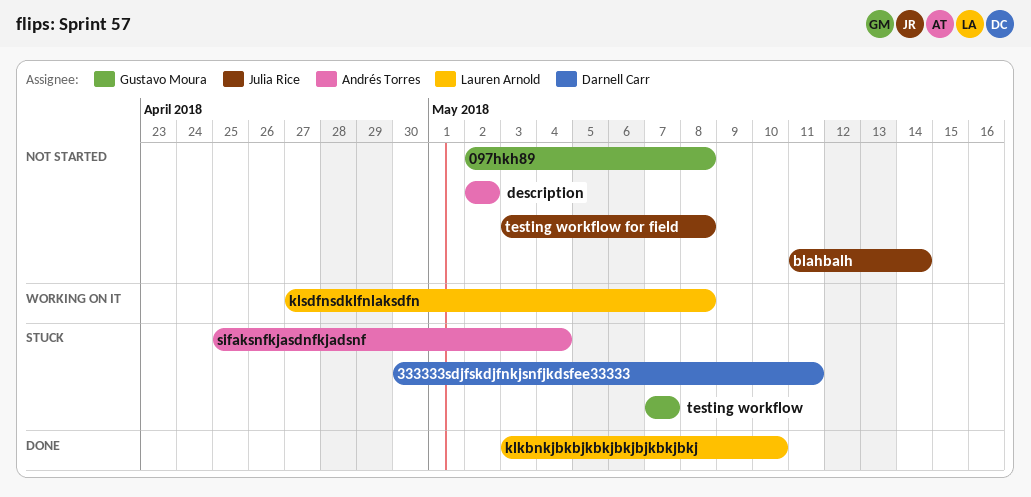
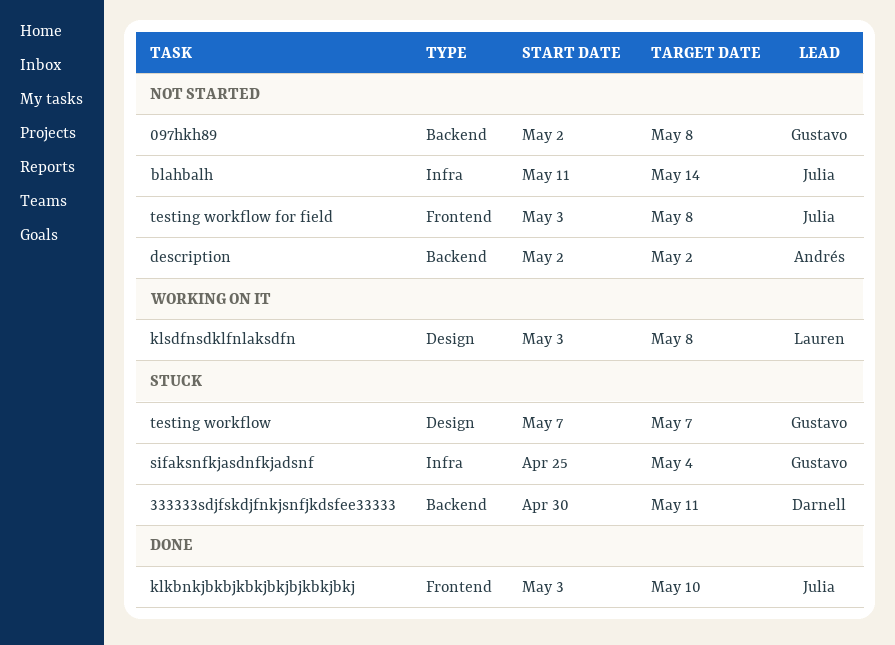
klkbnkjbkbjkbkjbkjbjkbkjbkj, owner: Lauren Arnold -> Julia Rice
klsdfnsdklfnlaksdfn, start: Apr 27 -> May 3
sifaksnfkjasdnfkjadsnf, owner: Andrés Torres -> Gustavo Moura

